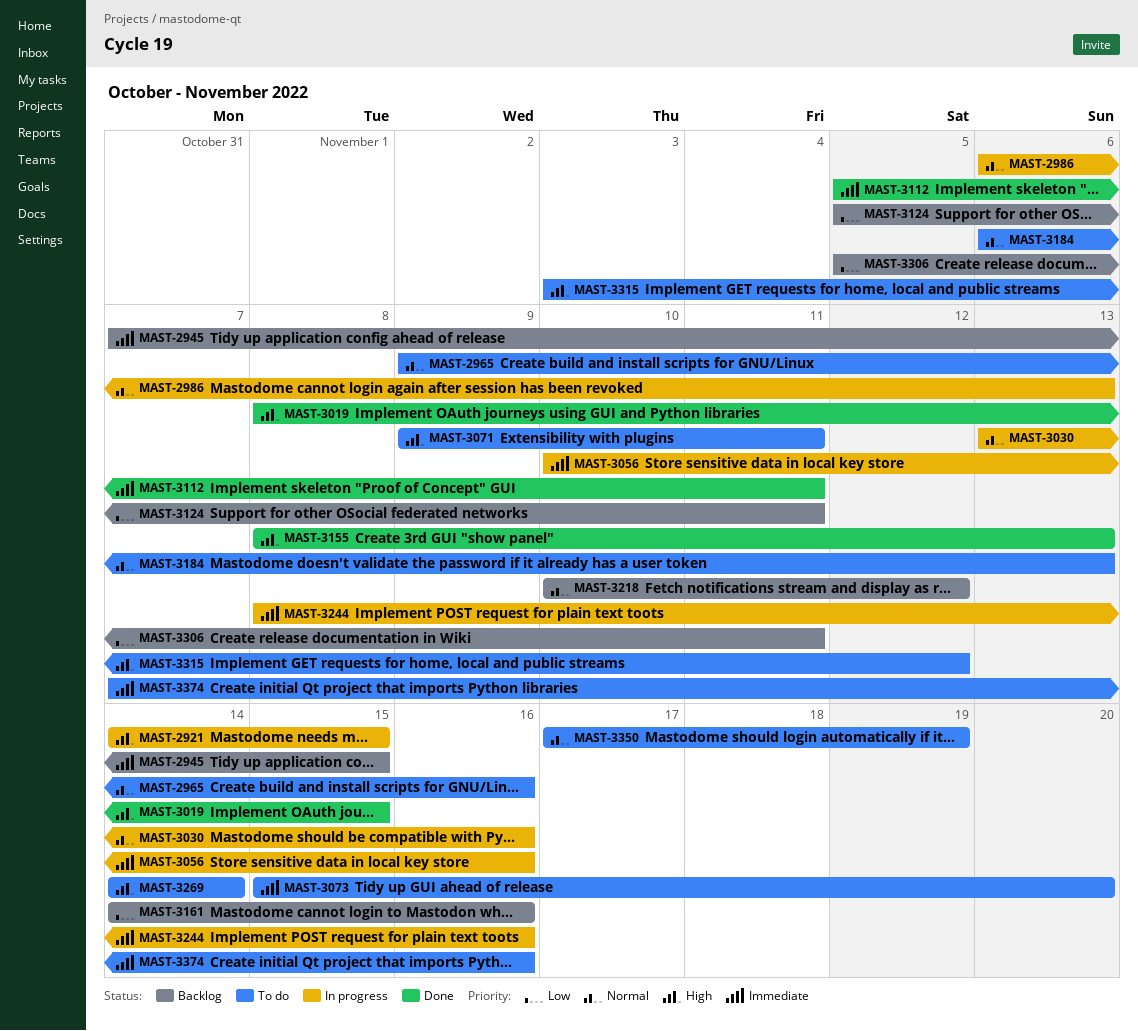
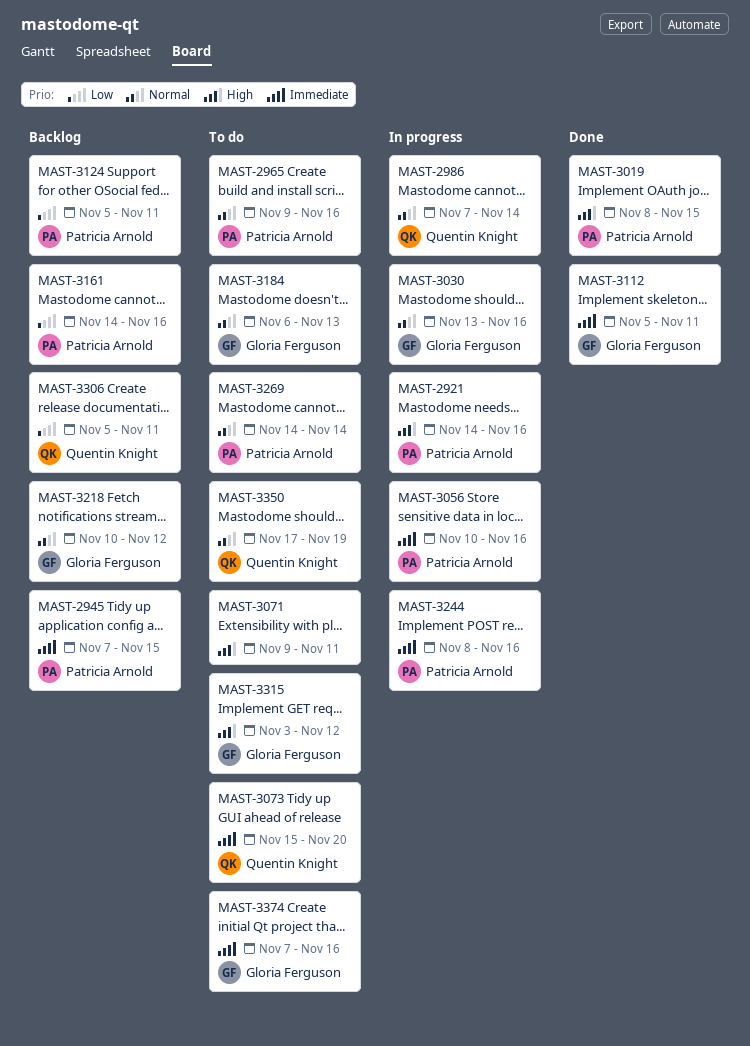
MAST-2921, due: Nov 15 -> Nov 16
MAST-2986, start: Nov 6 -> Nov 7
MAST-2986, due: Nov 13 -> Nov 14
MAST-3155: present -> none
MAST-3269, priority: High -> Normal

